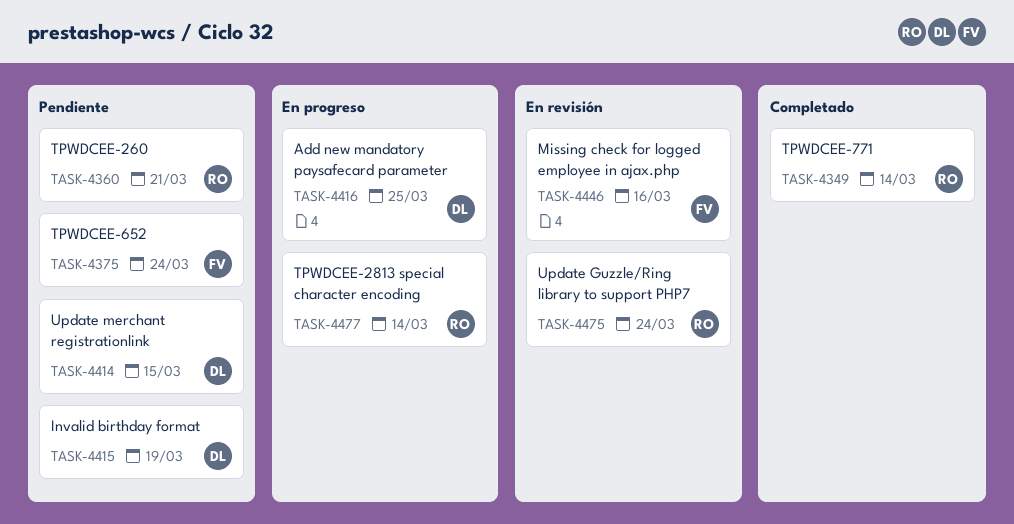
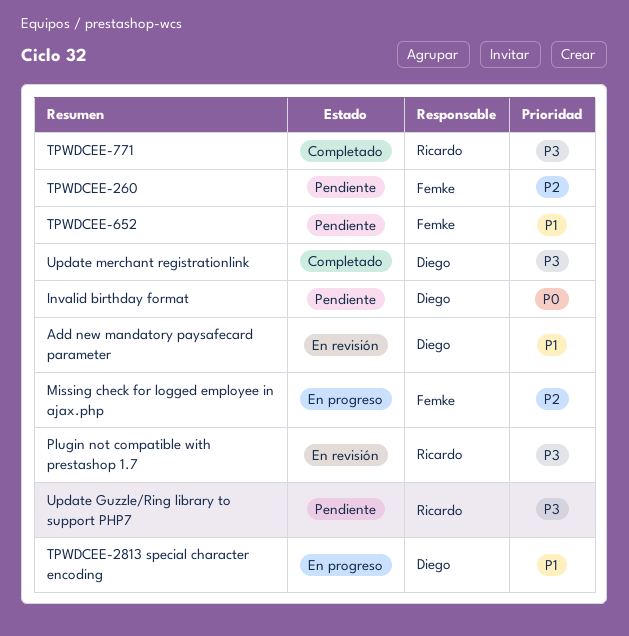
Add new mandatory paysafecard parameter, status: En progreso -> En revisión
Missing check for logged employee in ajax.php, status: En revisión -> En progreso
Plugin not compatible with prestashop 1.7: none -> present
TPWDCEE-260, owner: Ricardo -> Femke
TPWDCEE-2813 special character encoding, owner: Ricardo -> Diego
Update Guzzle/Ring library to support PHP7, status: En revisión -> Pendiente
Update merchant registrationlink, status: Pendiente -> Completado

